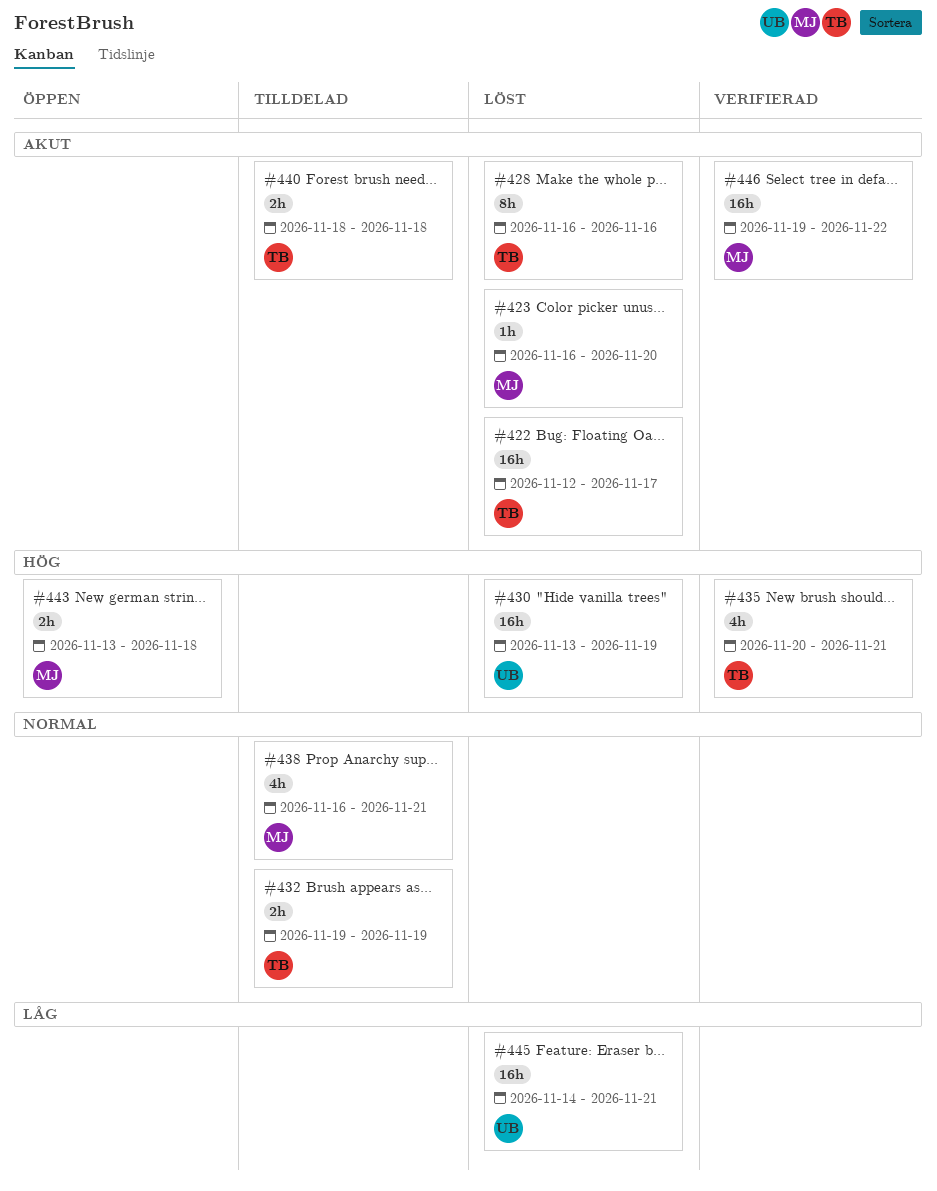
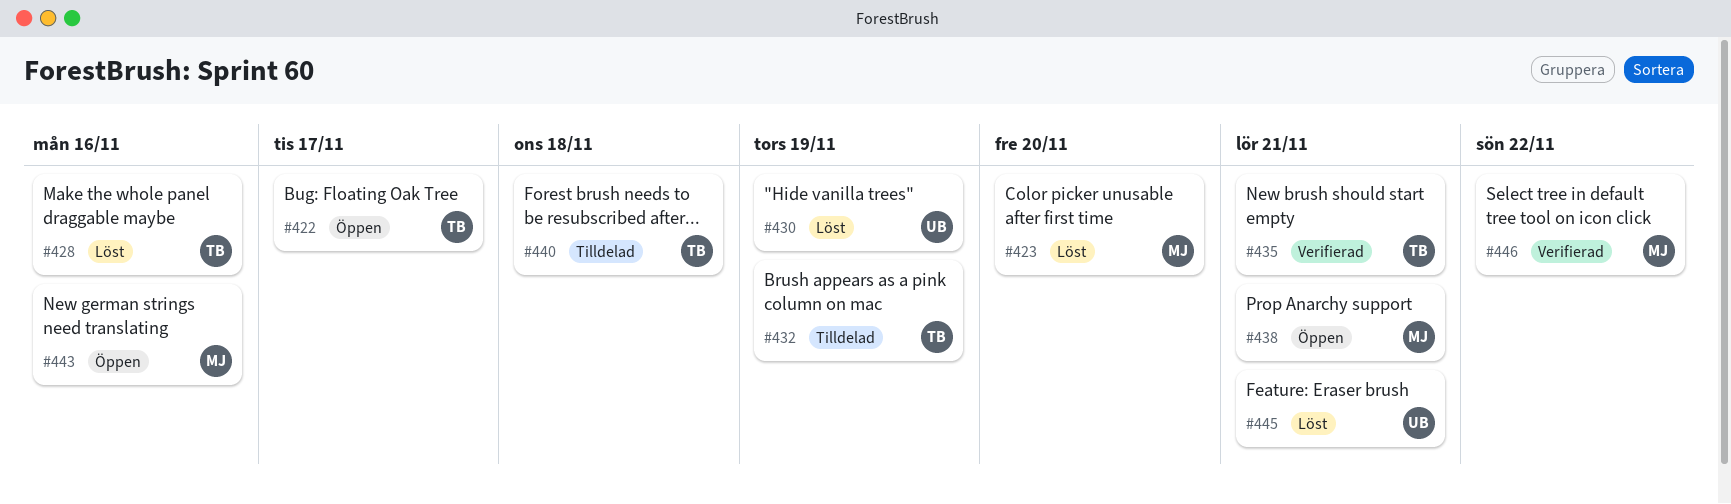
#422, status: Löst -> Öppen
#438, status: Tilldelad -> Öppen
#443, due: Nov 18 -> Nov 16

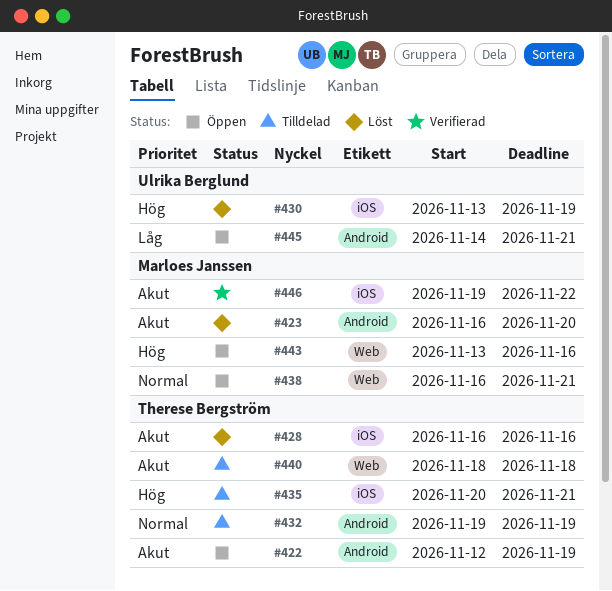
#422, due: Nov 17 -> Nov 19
#435, status: Verifierad -> Tilldelad
#445, status: Löst -> Öppen

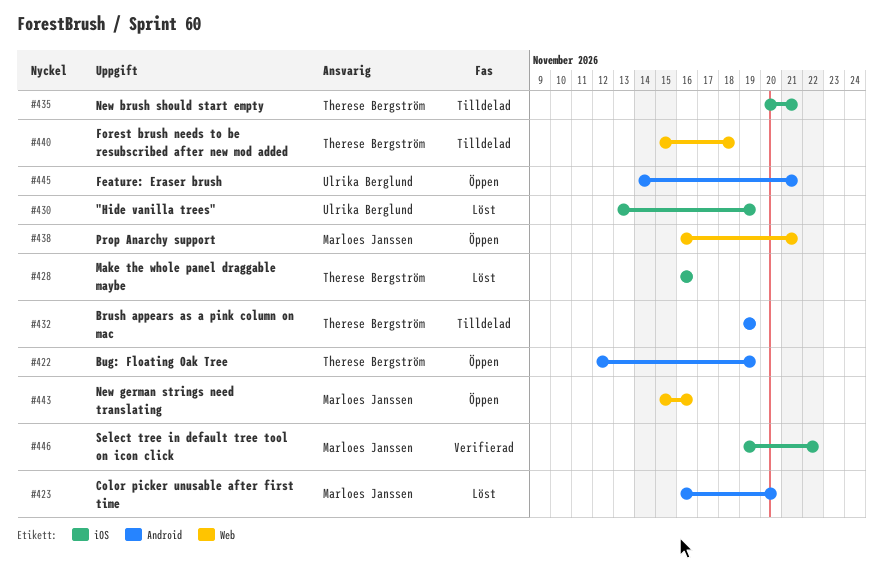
#440, start: Nov 18 -> Nov 15
#443, start: Nov 13 -> Nov 15

